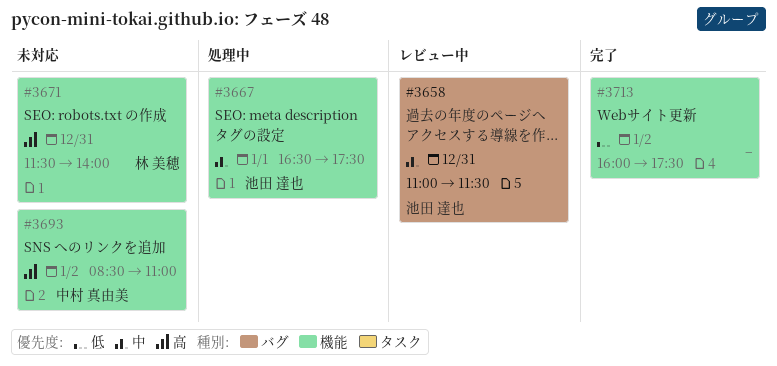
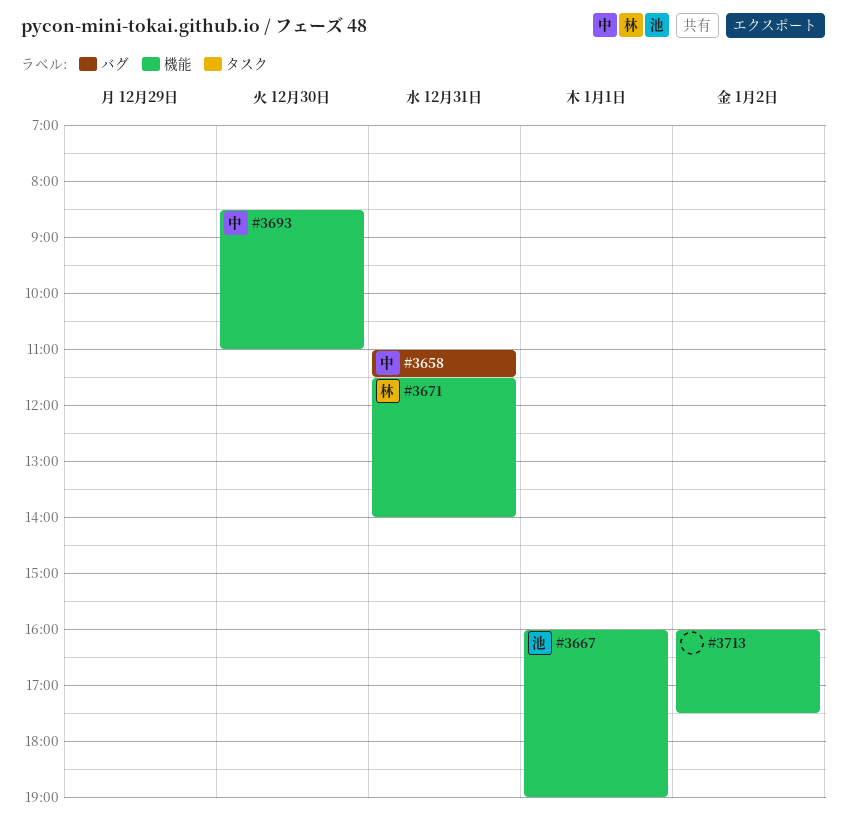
#3658, owner: 池田 達也 -> 中村 真由美
#3667, begins: 16:30 -> 16:00
#3667, ends: 17:30 -> 19:00
#3693, day: Jan 2 -> Dec 30

